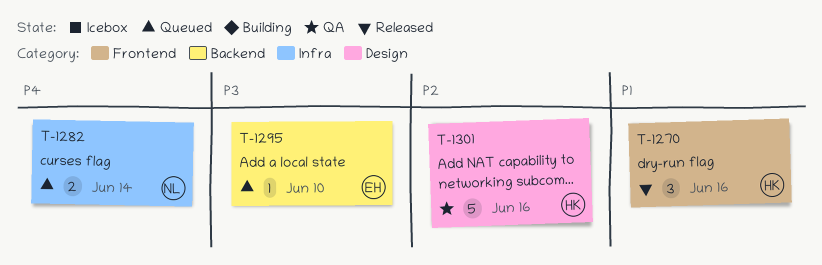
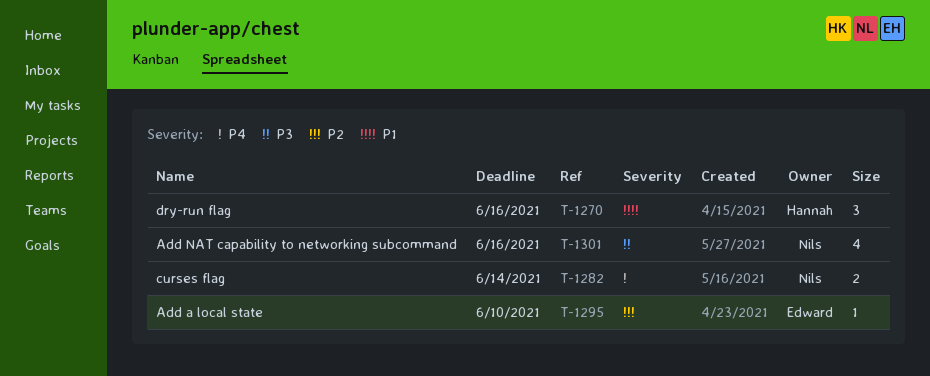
T-1295, priority: P3 -> P2
T-1301, owner: Hannah -> Nils
T-1301, priority: P2 -> P3
T-1301, estimate: 5 -> 4

